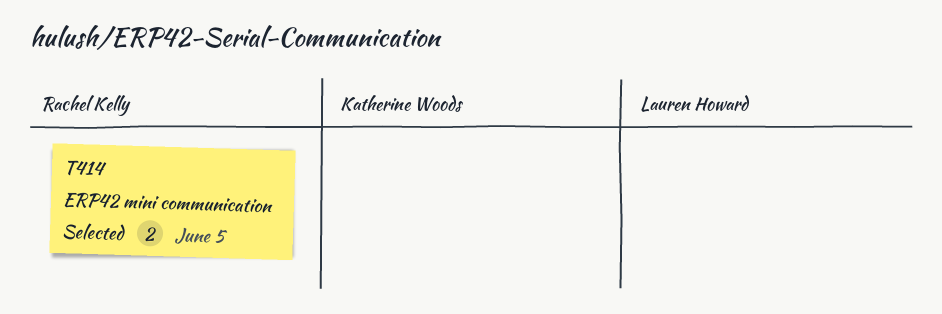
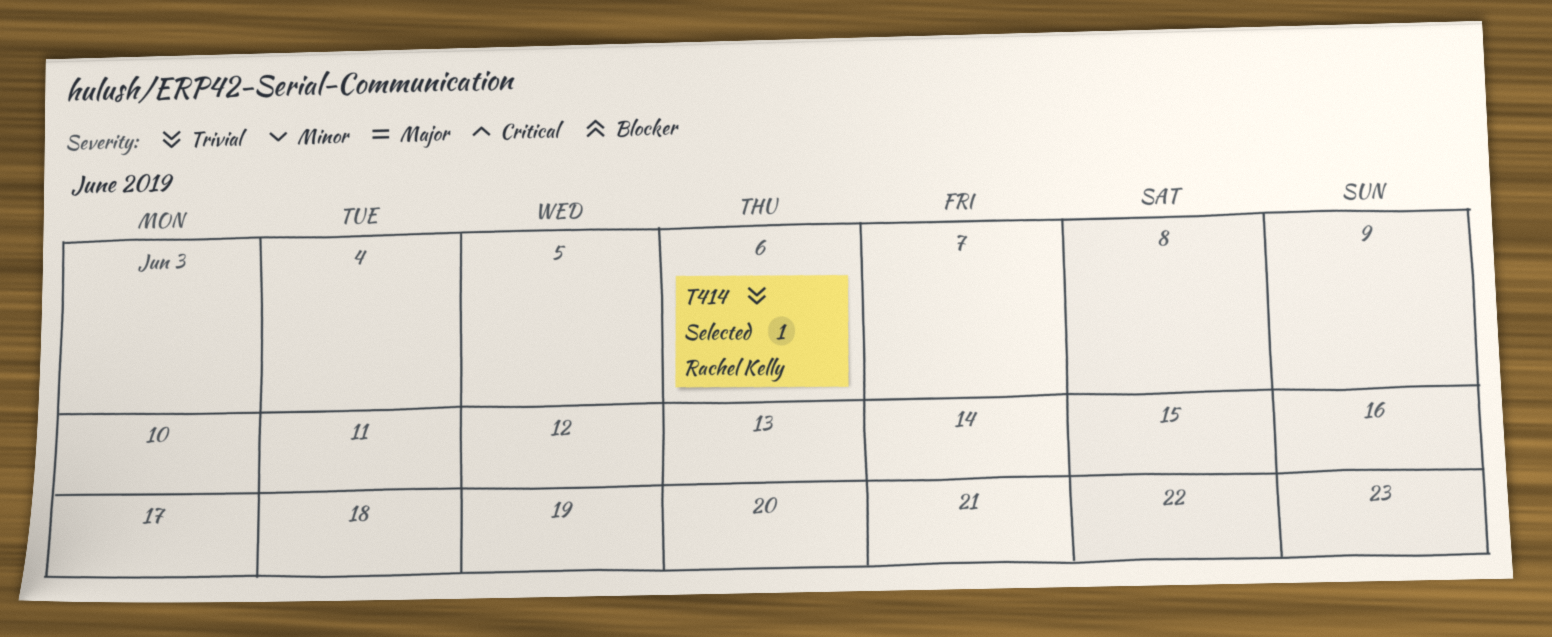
T414, estimate: 2 -> 1
T414, due: Jun 5 -> Jun 6

